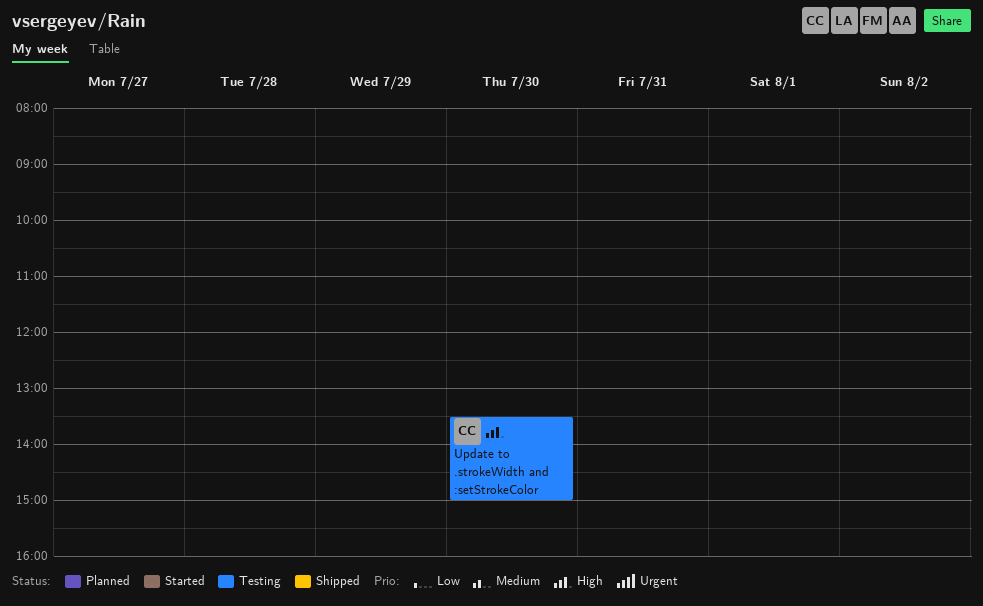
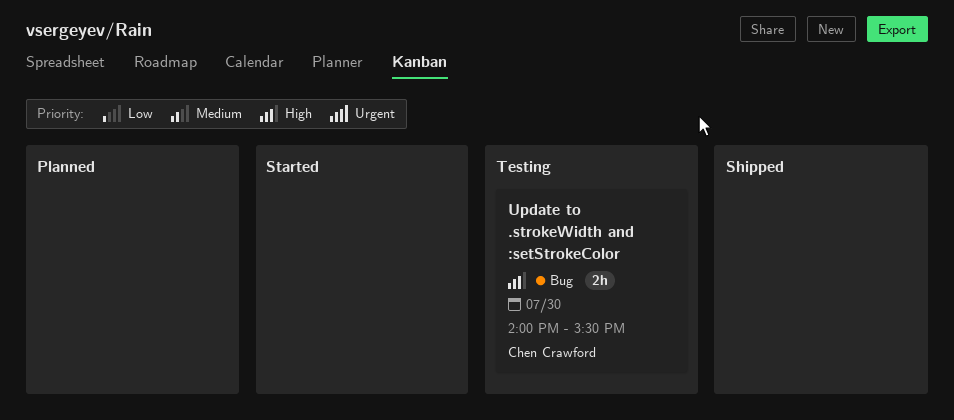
Update to .strokeWidth and :setStrokeColor, begins: 13:30 -> 14:00
Update to .strokeWidth and :setStrokeColor, ends: 15:00 -> 15:30

